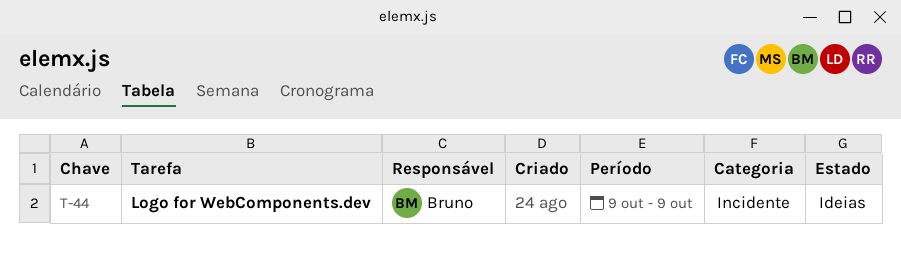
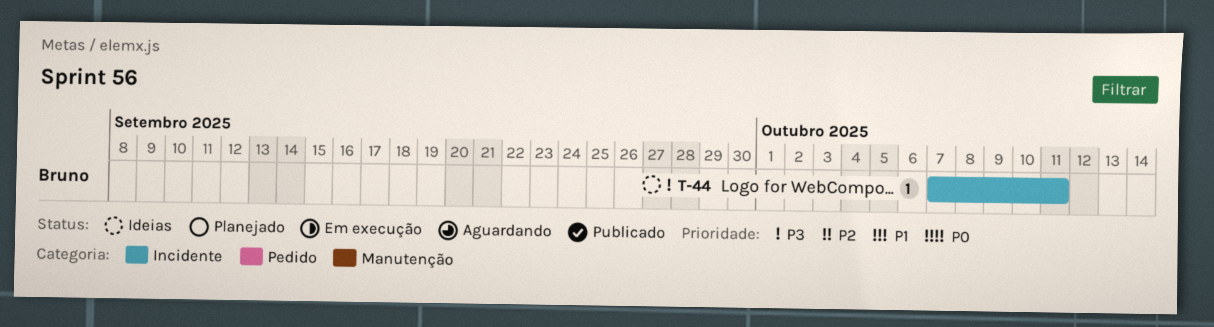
T-44, start: Oct 9 -> Oct 7
T-44, due: Oct 9 -> Oct 11

